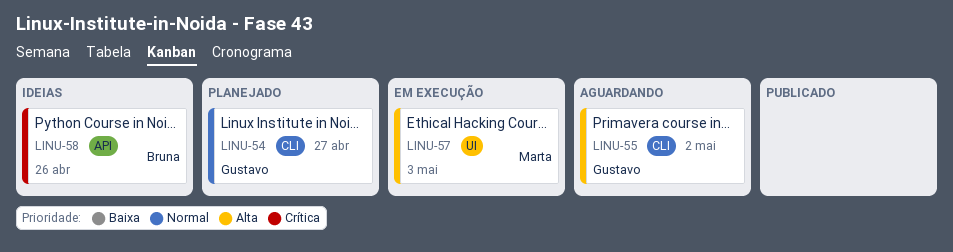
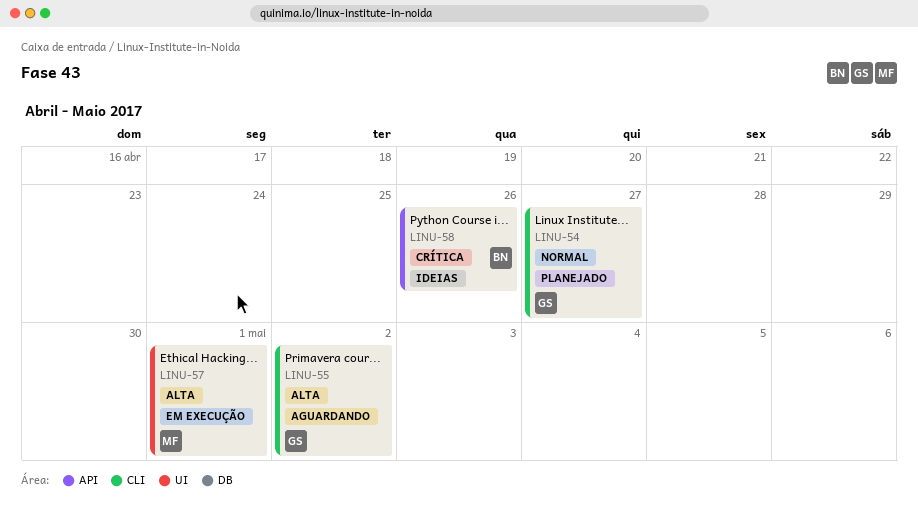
LINU-57, due: May 3 -> May 1

